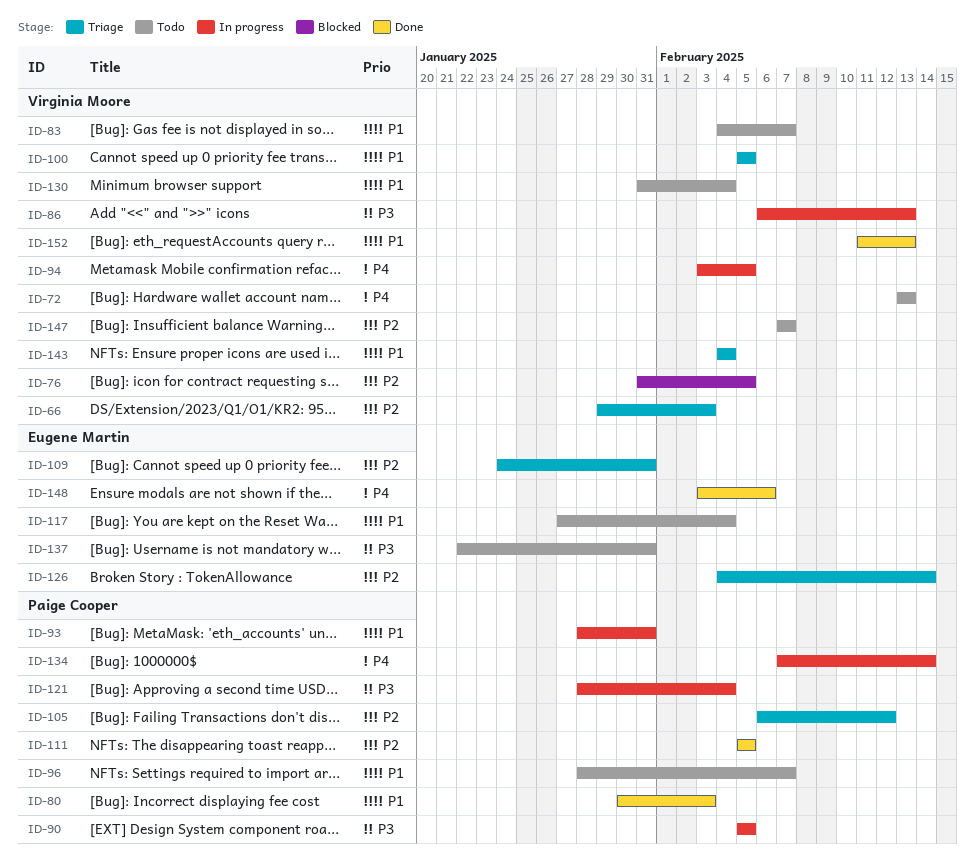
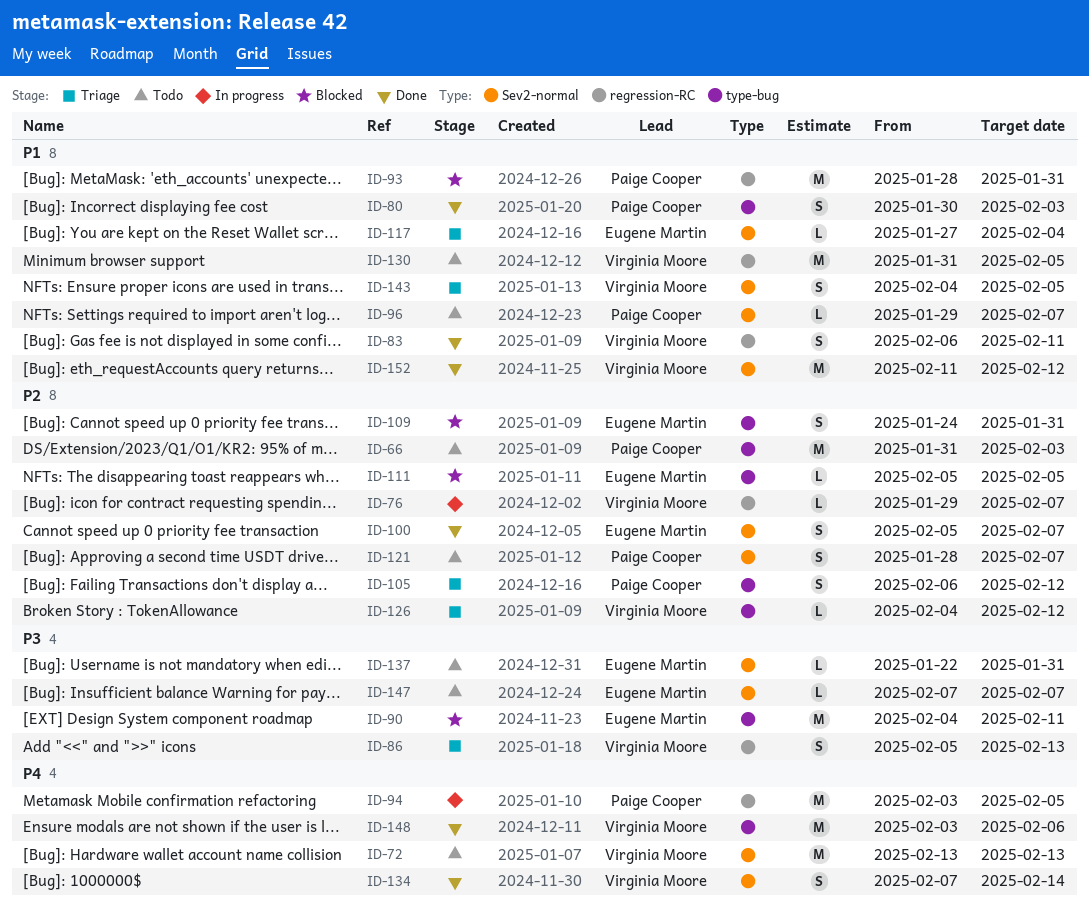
ID-66, status: Triage -> Todo
ID-66, owner: Virginia Moore -> Paige Cooper
ID-66, start: Jan 29 -> Jan 31
ID-76, status: Blocked -> In progress
ID-76, start: Jan 31 -> Jan 29
ID-76, due: Feb 5 -> Feb 7
ID-83, status: Todo -> Done
ID-83, start: Feb 4 -> Feb 6
ID-83, due: Feb 7 -> Feb 11
ID-86, status: In progress -> Triage
ID-86, start: Feb 6 -> Feb 5
ID-90, status: In progress -> Blocked
ID-90, owner: Paige Cooper -> Eugene Martin
ID-90, start: Feb 5 -> Feb 4
ID-90, due: Feb 5 -> Feb 11
ID-93, status: In progress -> Blocked
ID-94, owner: Virginia Moore -> Paige Cooper
ID-96, start: Jan 28 -> Jan 29
ID-100, status: Triage -> Done
ID-100, owner: Virginia Moore -> Eugene Martin
ID-100, priority: P1 -> P2
ID-100, due: Feb 5 -> Feb 7
ID-109, status: Triage -> Blocked
ID-111, status: Done -> Blocked
ID-111, owner: Paige Cooper -> Eugene Martin
ID-117, status: Todo -> Triage
ID-121, status: In progress -> Todo
ID-121, priority: P3 -> P2
ID-121, due: Feb 4 -> Feb 7
ID-126, owner: Eugene Martin -> Virginia Moore
ID-126, due: Feb 14 -> Feb 12
ID-130, due: Feb 4 -> Feb 5
ID-134, status: In progress -> Done
ID-134, owner: Paige Cooper -> Virginia Moore
ID-143, due: Feb 4 -> Feb 5
ID-147, owner: Virginia Moore -> Eugene Martin
ID-147, priority: P2 -> P3
ID-148, owner: Eugene Martin -> Virginia Moore
ID-152, due: Feb 13 -> Feb 12

